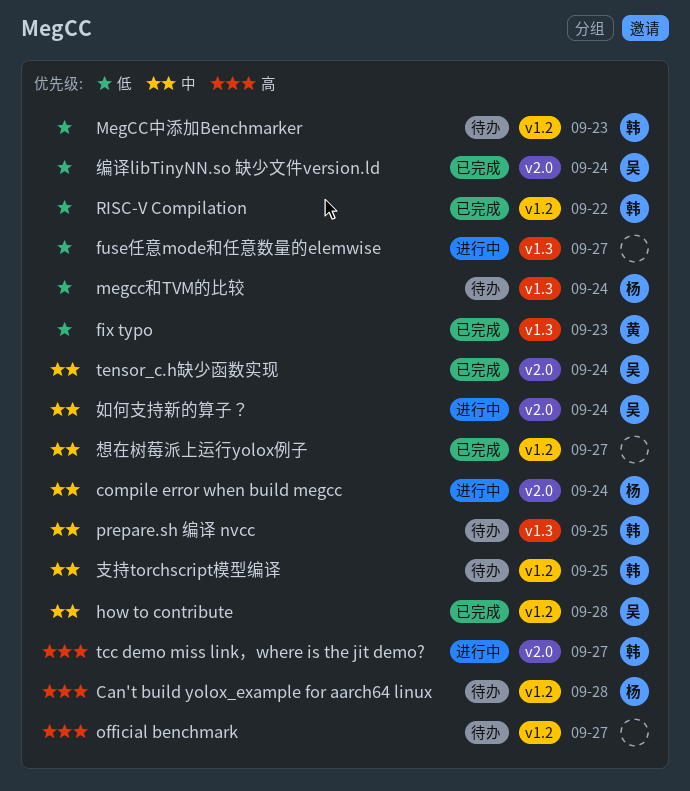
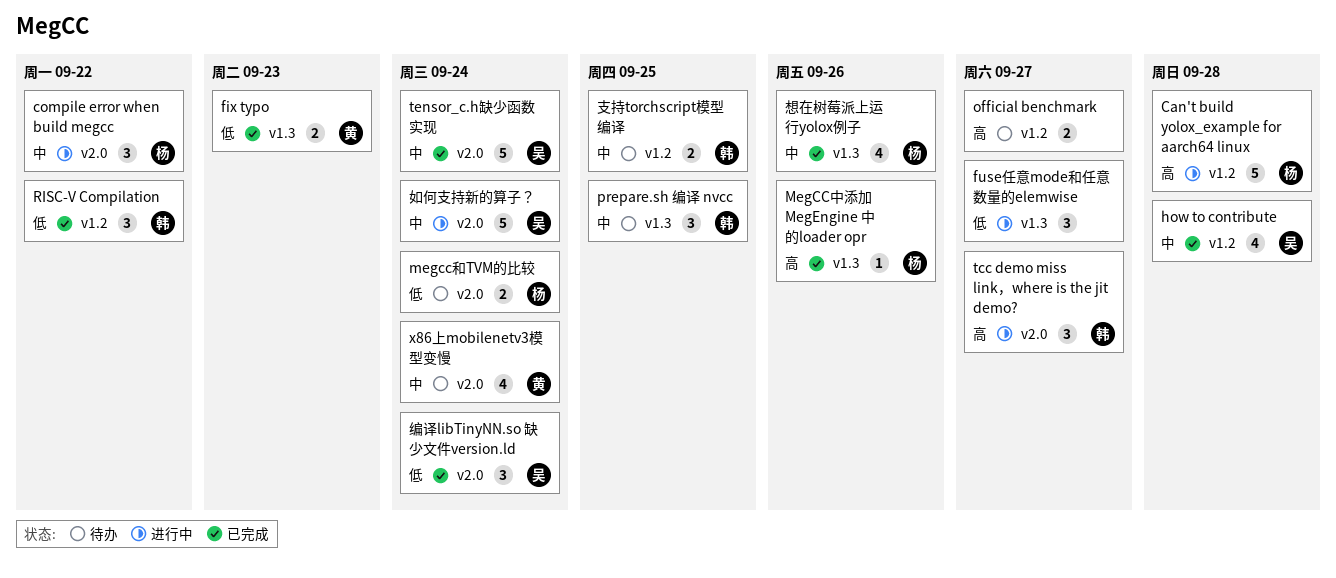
Can't build yolox_example for aarch64 linux, status: 待办 -> 进行中
compile error when build megcc, due: Sep 24 -> Sep 22
MegCC中添加 MegEngine 中的loader opr: none -> present
MegCC中添加Benchmarker: present -> none
megcc和TVM的比较, label: v1.3 -> v2.0
x86上mobilenetv3模型变慢: none -> present
想在树莓派上运行yolox例子, owner: none -> 杨
想在树莓派上运行yolox例子, label: v1.2 -> v1.3
想在树莓派上运行yolox例子, due: Sep 27 -> Sep 26

